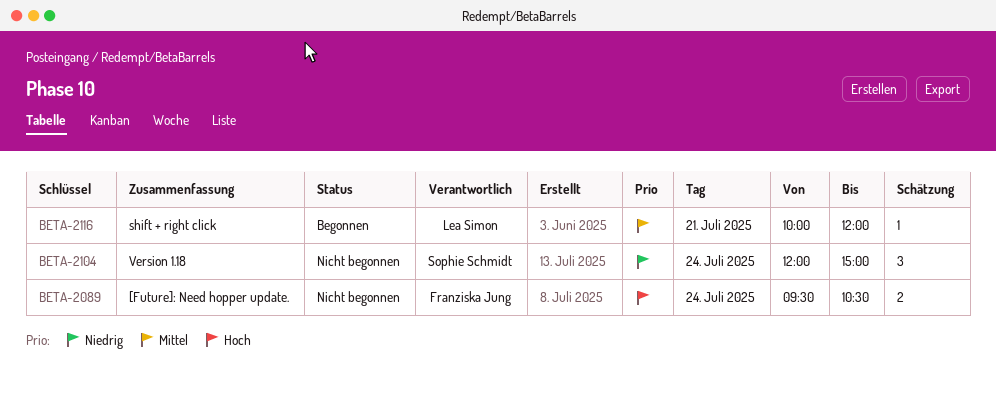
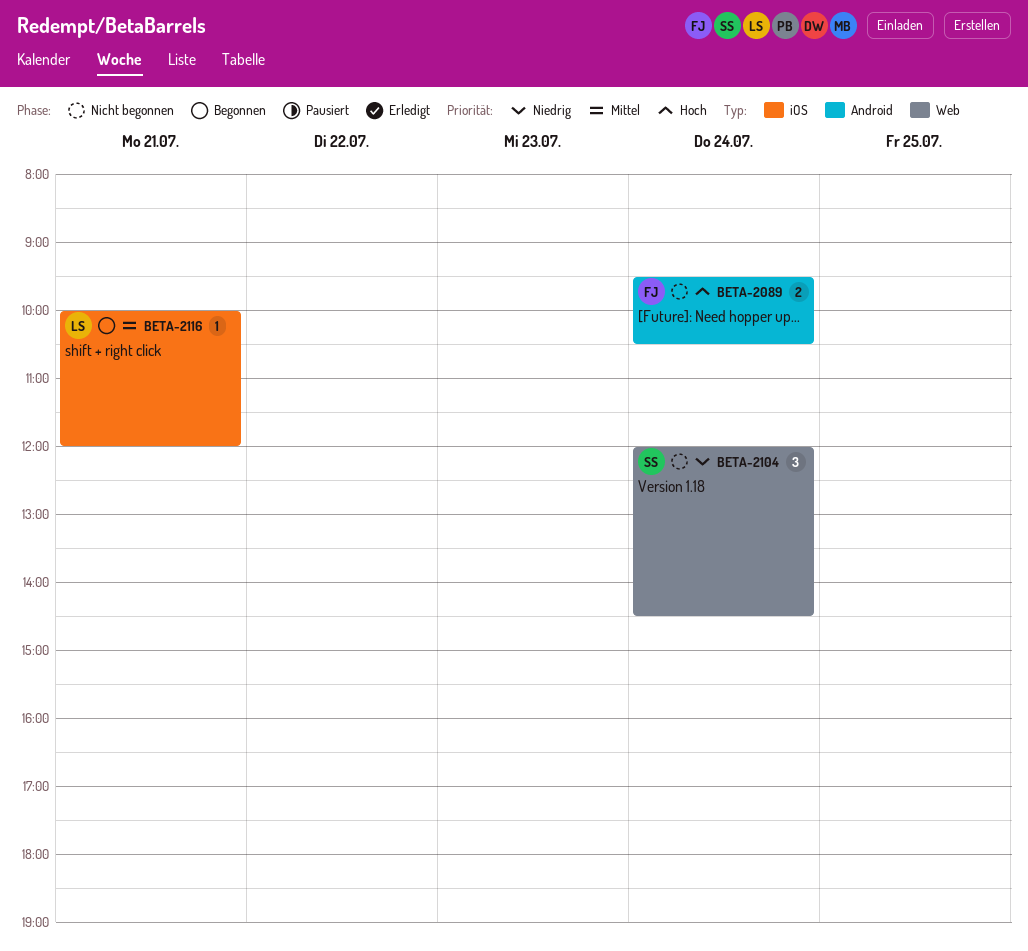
BETA-2104, ends: 15:00 -> 14:30

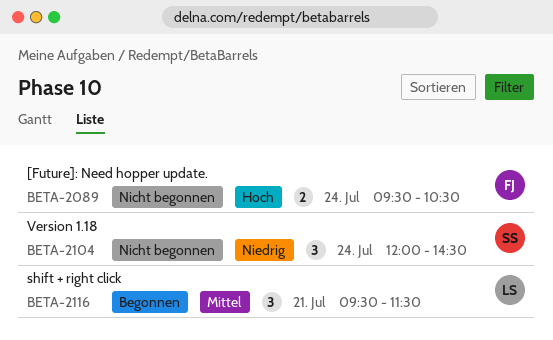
BETA-2116, estimate: 1 -> 3
BETA-2116, begins: 10:00 -> 09:30
BETA-2116, ends: 12:00 -> 11:30

